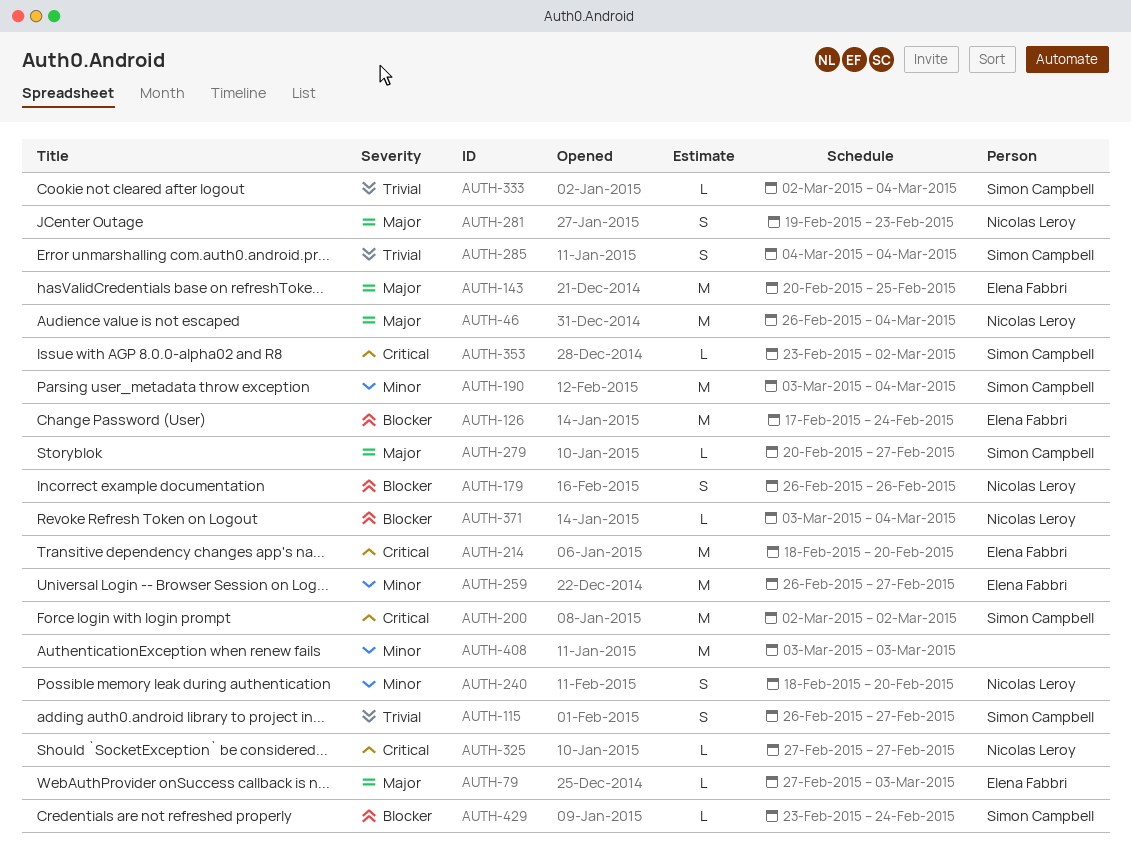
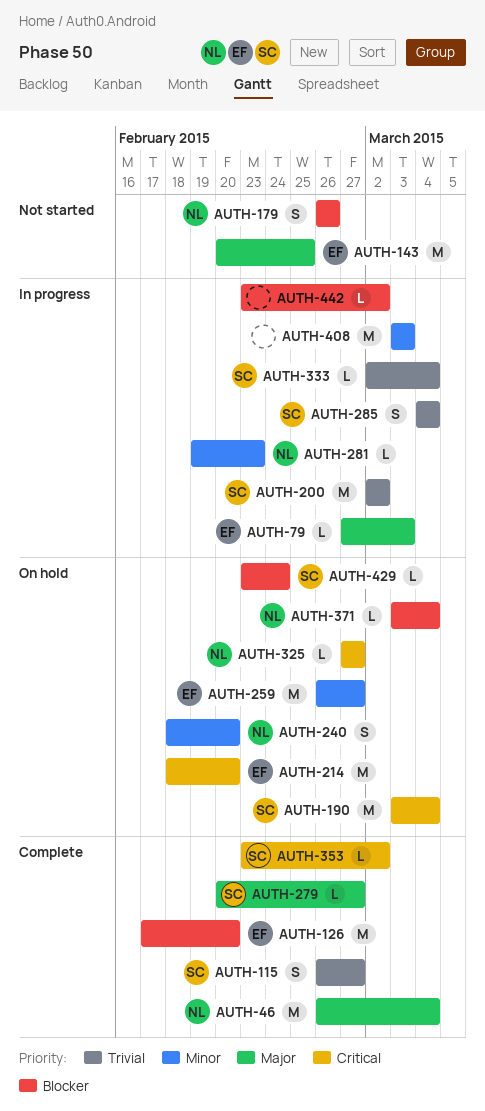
AUTH-126, due: Feb 24 -> Feb 20
AUTH-190, priority: Minor -> Critical
AUTH-200, priority: Critical -> Trivial
AUTH-281, priority: Major -> Minor
AUTH-281, estimate: S -> L
AUTH-442: none -> present

